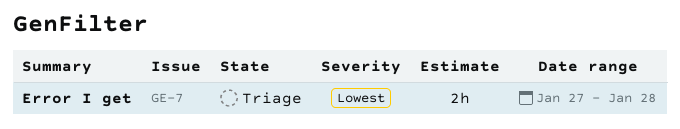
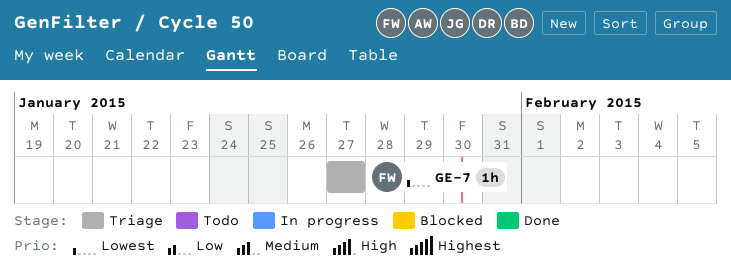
GE-7, estimate: 2h -> 1h
GE-7, due: Jan 28 -> Jan 27

